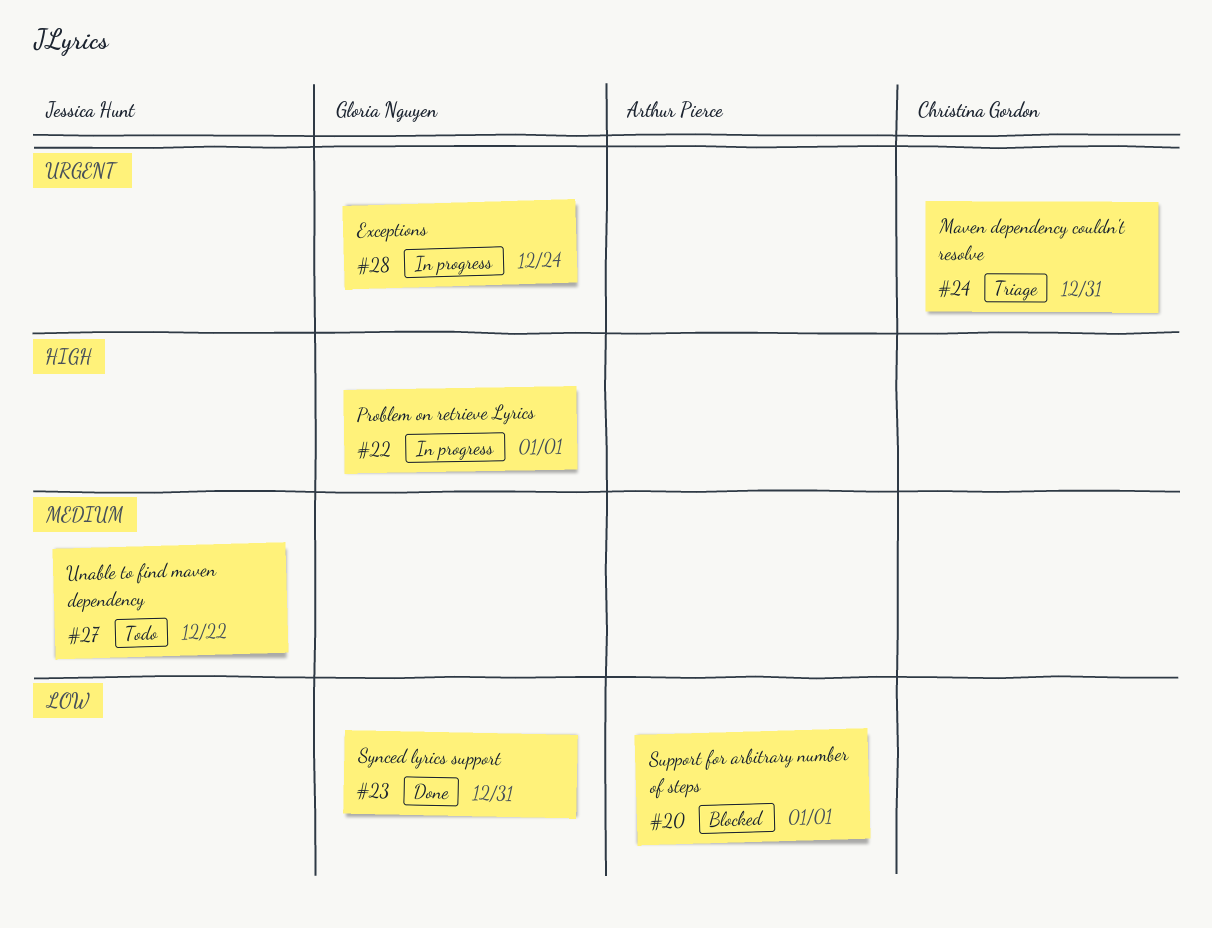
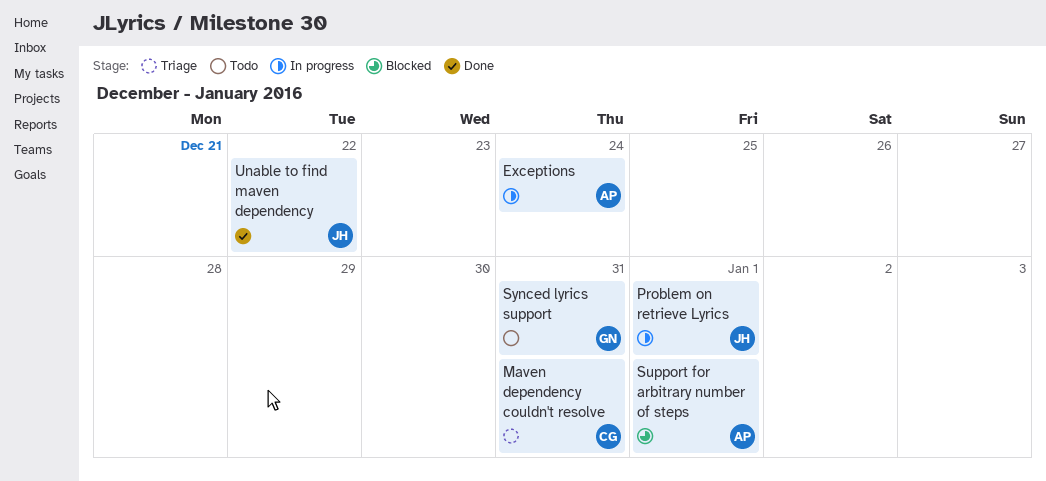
Exceptions, owner: Gloria Nguyen -> Arthur Pierce
Problem on retrieve Lyrics, owner: Gloria Nguyen -> Jessica Hunt
Synced lyrics support, status: Done -> Todo
Unable to find maven dependency, status: Todo -> Done

